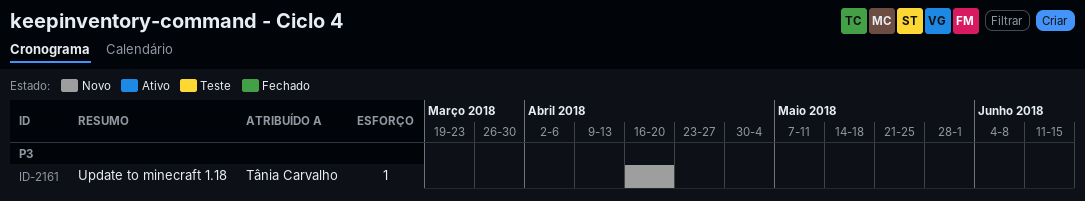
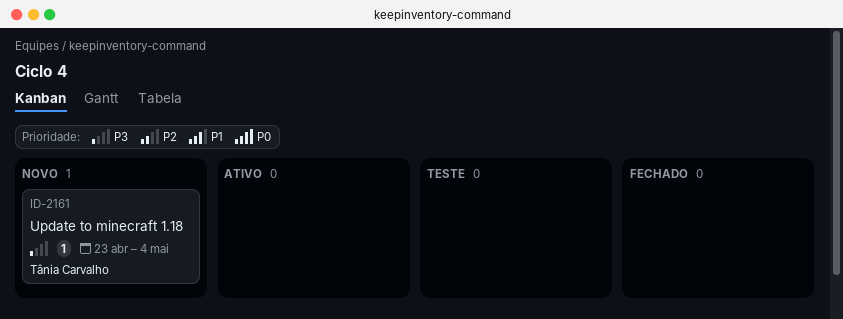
ID-2161, start: Apr 16 -> Apr 23
ID-2161, due: Apr 20 -> May 4

